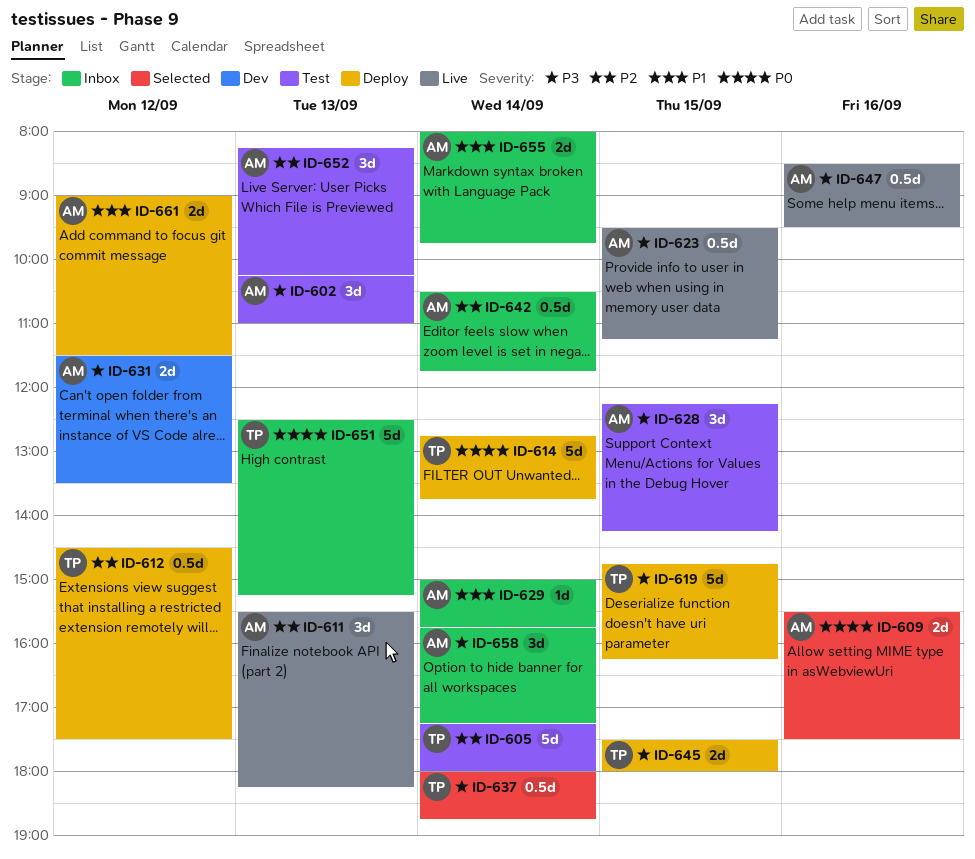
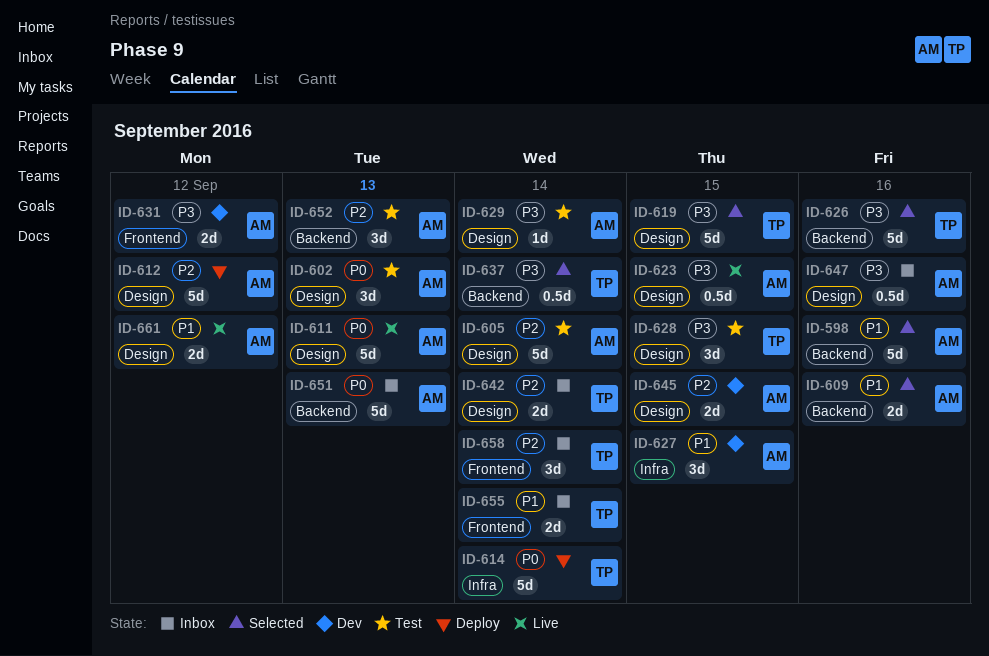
ID-598: none -> present
ID-602, priority: P3 -> P0
ID-605, owner: TP -> AM
ID-609, priority: P0 -> P1
ID-611, priority: P2 -> P0
ID-611, estimate: 3d -> 5d
ID-612, owner: TP -> AM
ID-612, estimate: 0.5d -> 5d
ID-619, status: Deploy -> Selected
ID-626: none -> present
ID-627: none -> present
ID-628, owner: AM -> TP
ID-629, status: Inbox -> Test
ID-629, priority: P1 -> P3
ID-642, owner: AM -> TP
ID-642, estimate: 0.5d -> 2d
ID-645, status: Deploy -> Dev
ID-645, owner: TP -> AM
ID-645, priority: P3 -> P2
ID-647, status: Live -> Inbox
ID-651, owner: TP -> AM
ID-655, owner: AM -> TP
ID-658, owner: AM -> TP
ID-658, priority: P3 -> P2
ID-661, status: Deploy -> Live

